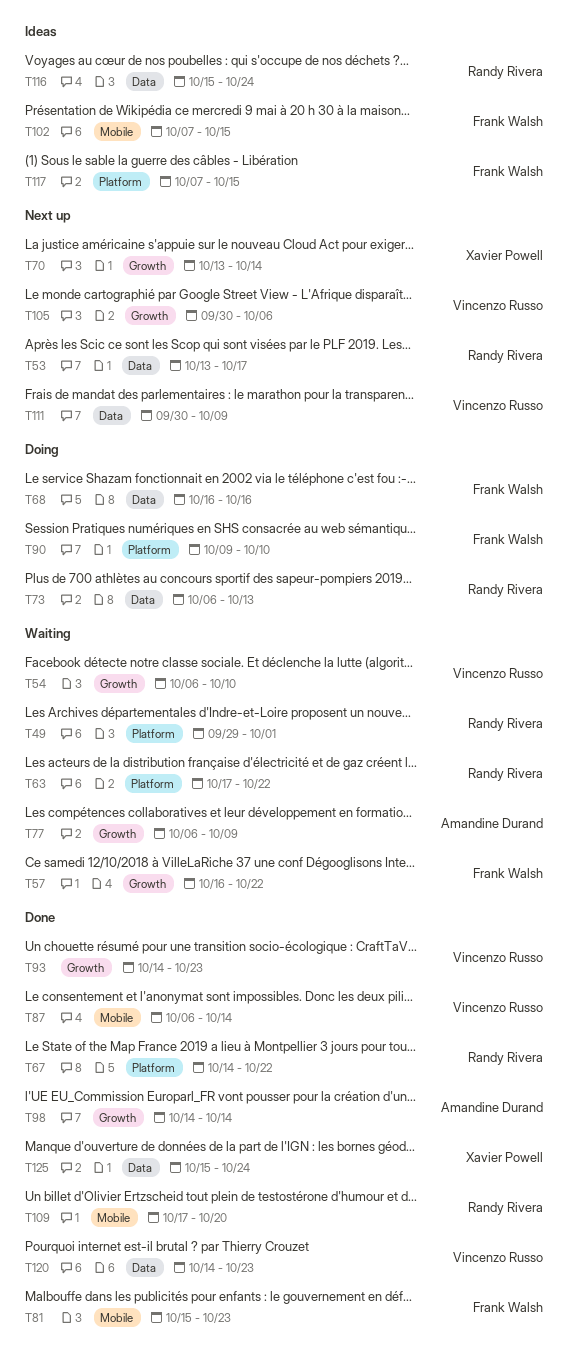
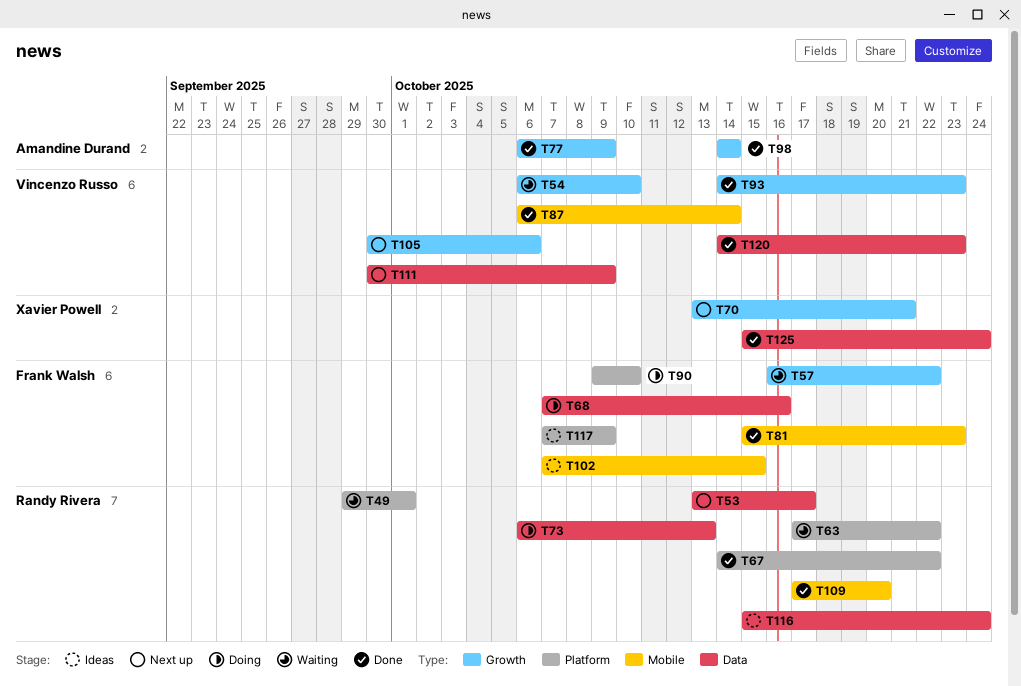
T68, start: Oct 16 -> Oct 7
T70, due: Oct 14 -> Oct 21
T77, status: Waiting -> Done
T117, due: Oct 15 -> Oct 9

